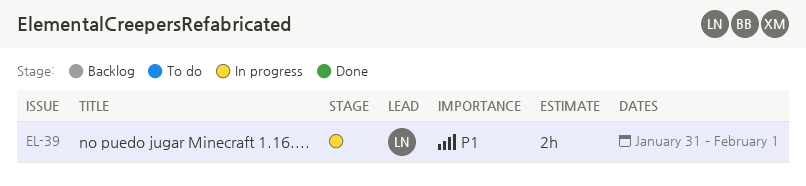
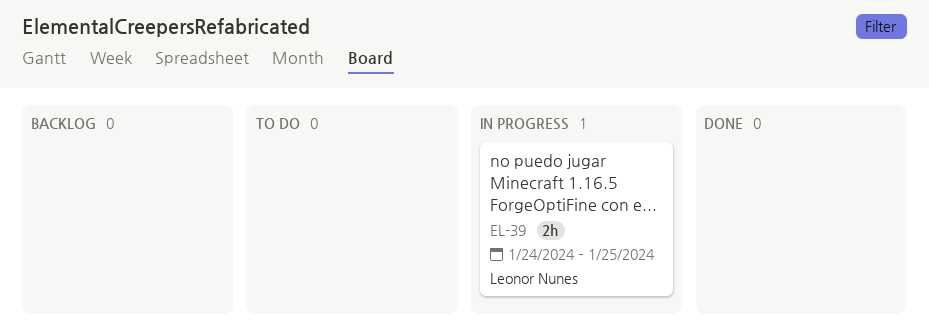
EL-39, start: Jan 31 -> Jan 24
EL-39, due: Feb 1 -> Jan 25

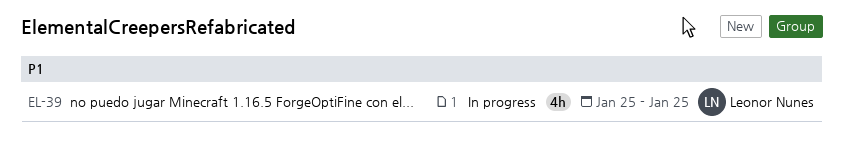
EL-39, estimate: 2h -> 4h
EL-39, start: Jan 24 -> Jan 25

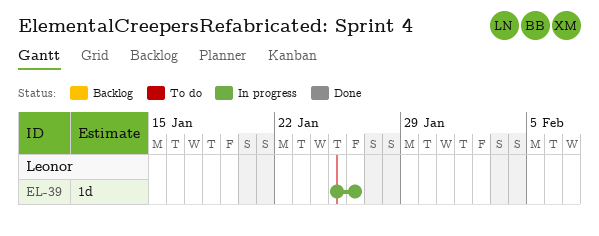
EL-39, estimate: 4h -> 1d
EL-39, due: Jan 25 -> Jan 26

